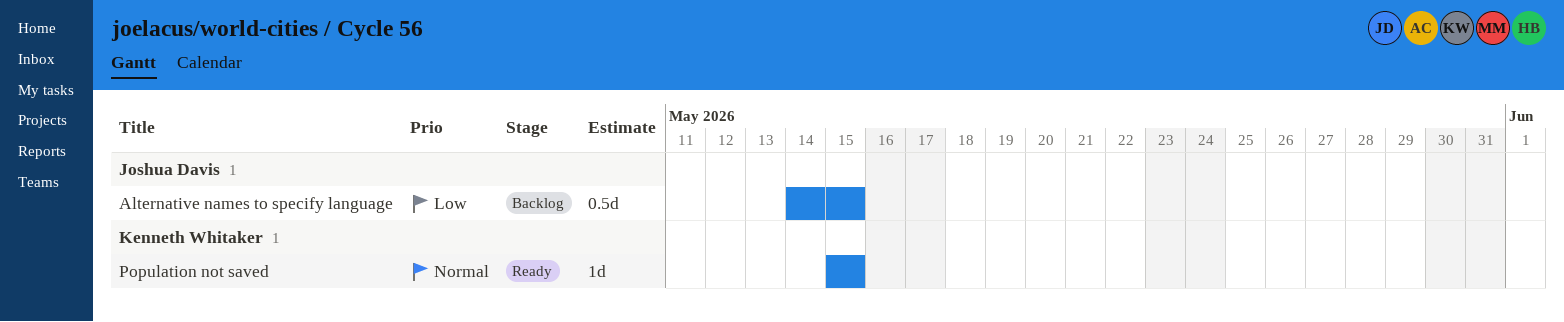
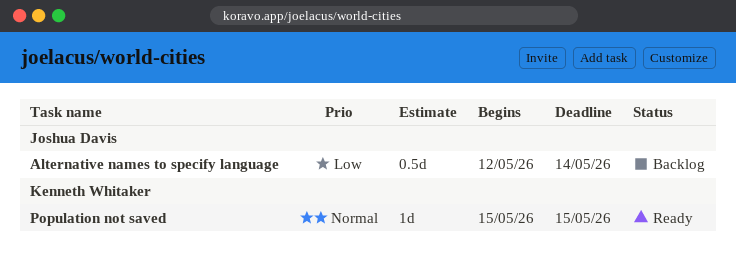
Alternative names to specify language, start: May 14 -> May 12
Alternative names to specify language, due: May 15 -> May 14

